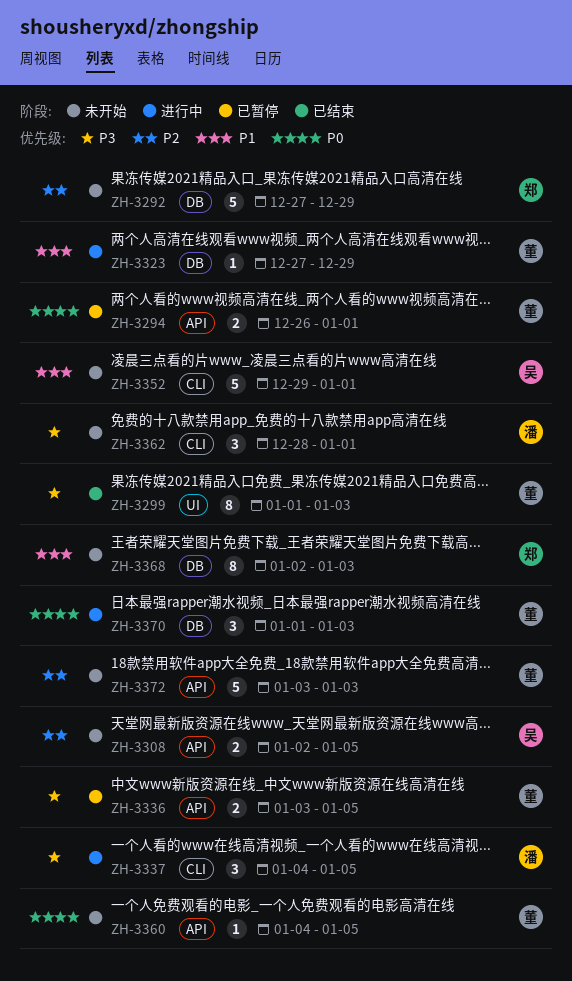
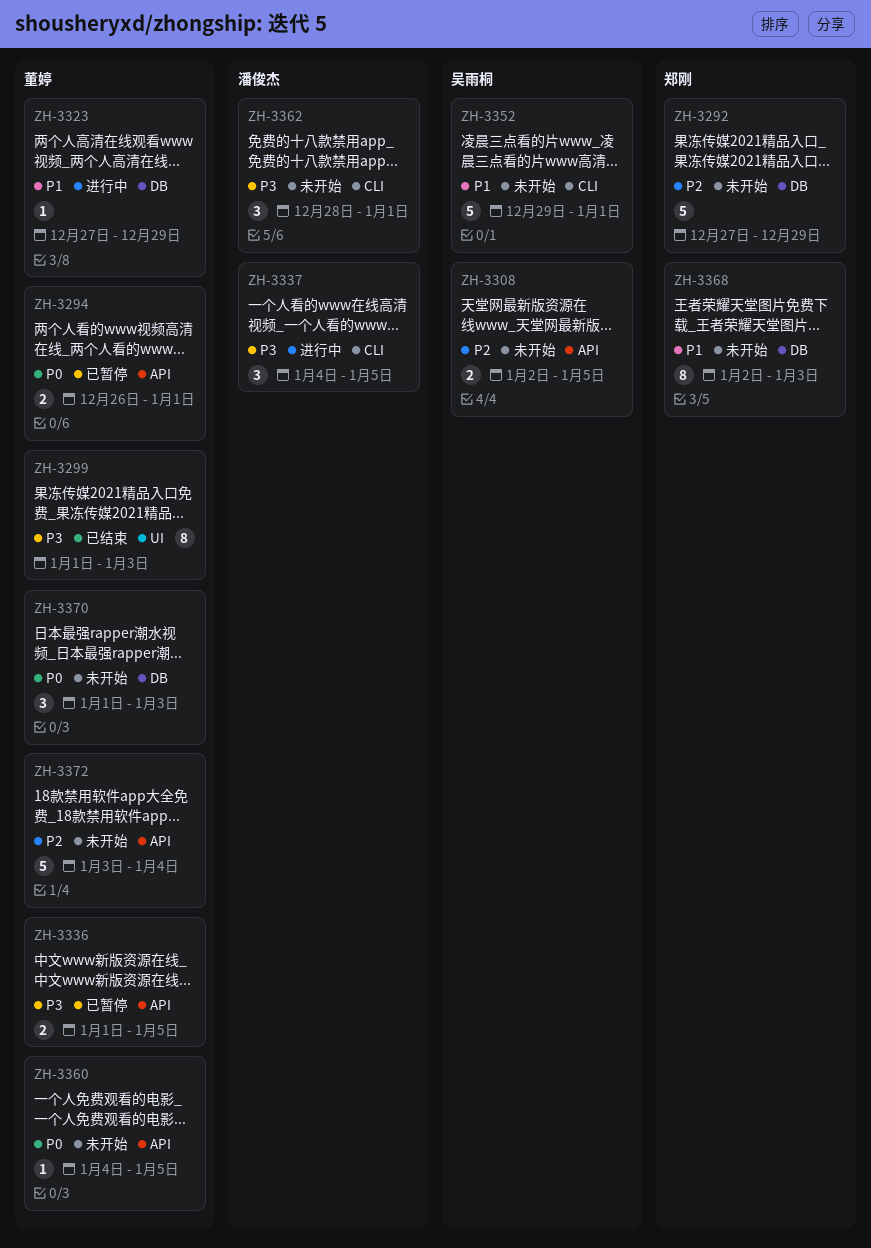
ZH-3336, start: Jan 3 -> Jan 1
ZH-3370, status: 进行中 -> 未开始
ZH-3372, due: Jan 3 -> Jan 4

